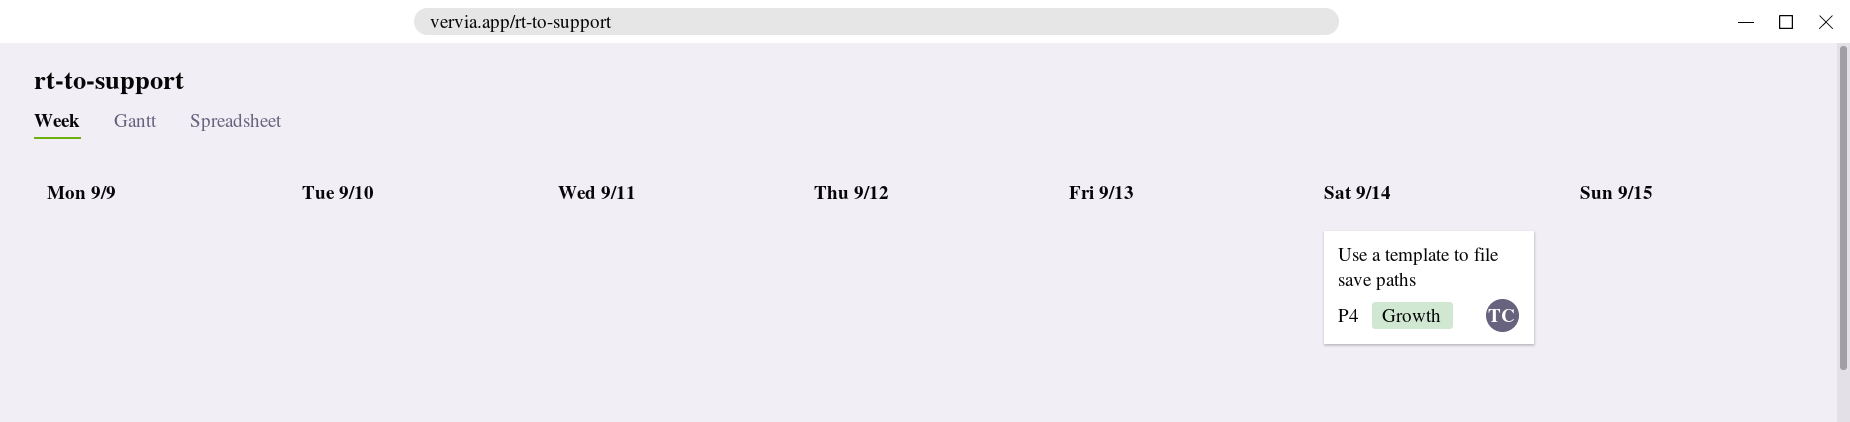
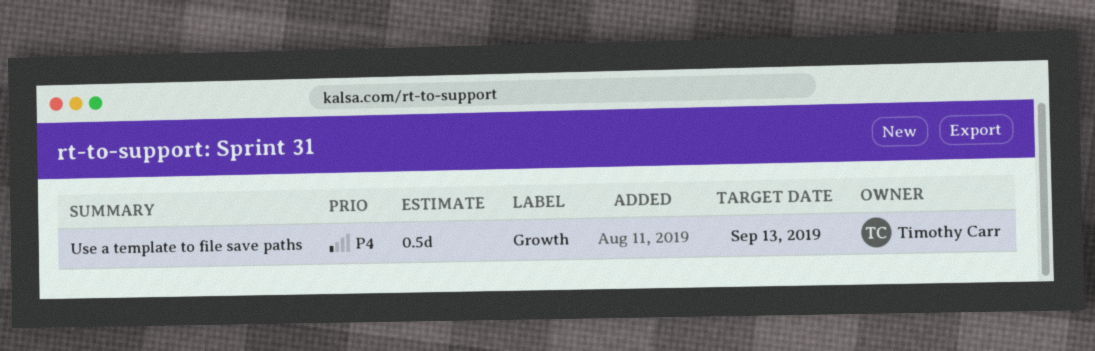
Use a template to file save paths, due: Sep 14 -> Sep 13

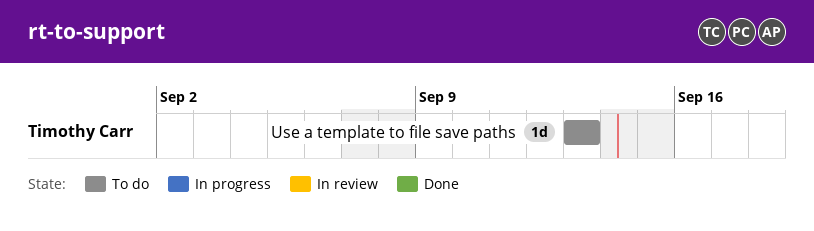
Use a template to file save paths, estimate: 0.5d -> 1d

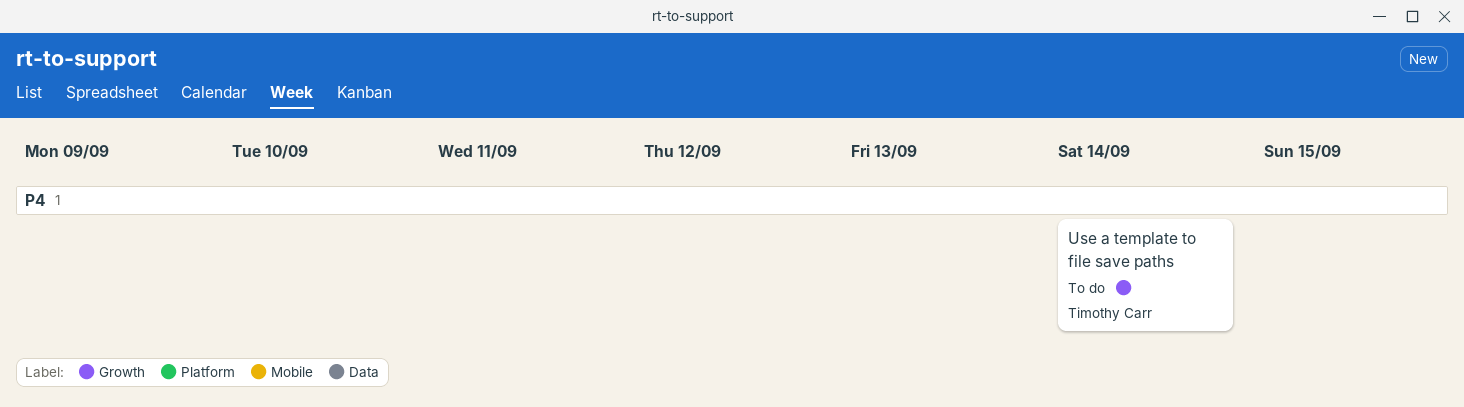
Use a template to file save paths, due: Sep 13 -> Sep 14

